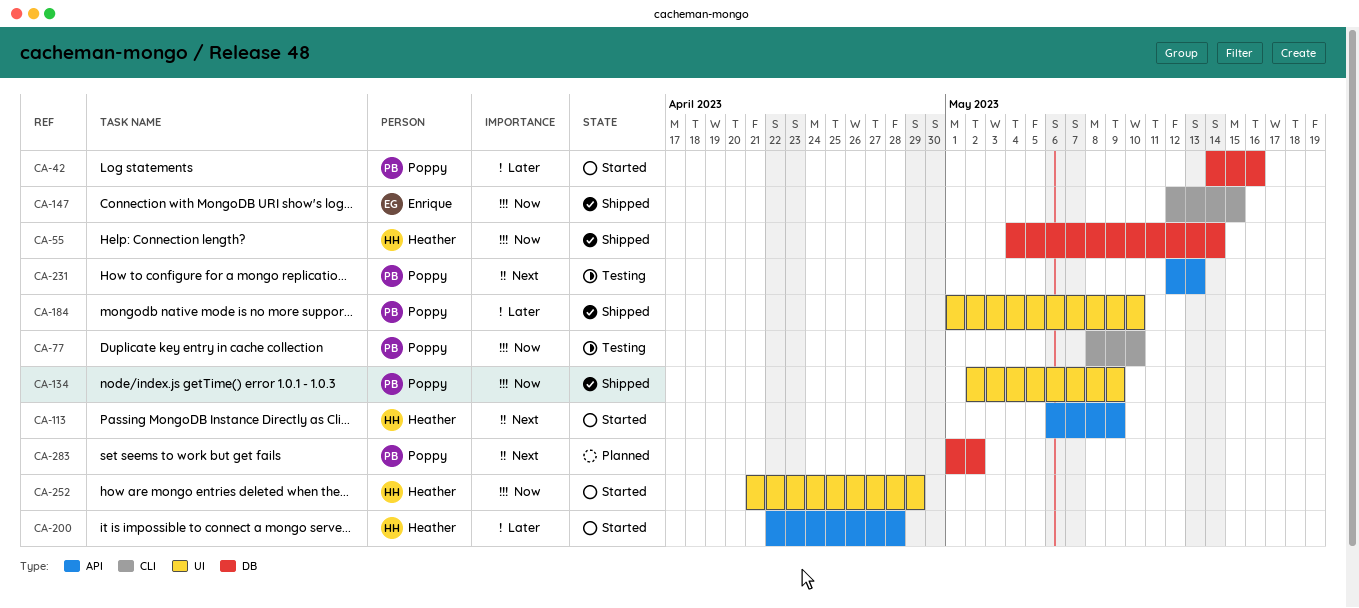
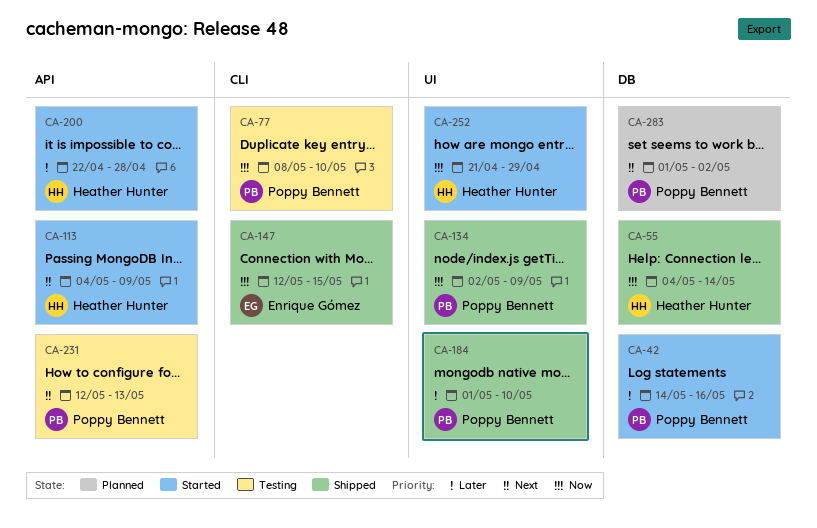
CA-113, start: May 6 -> May 4

